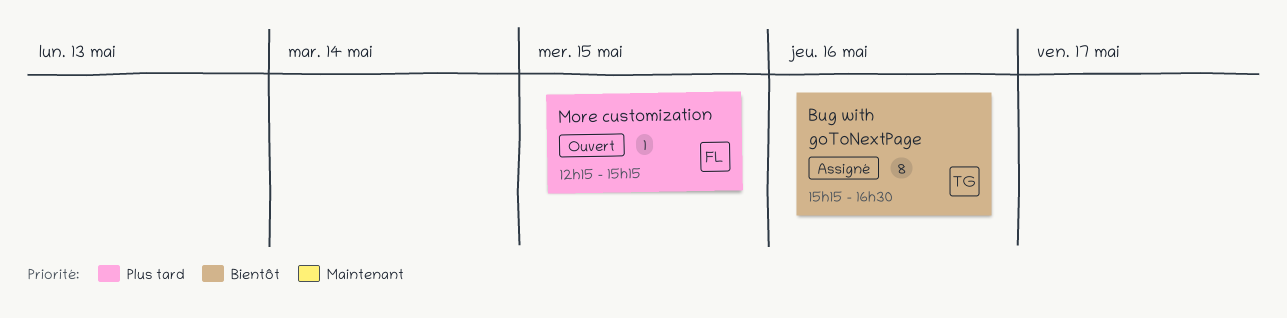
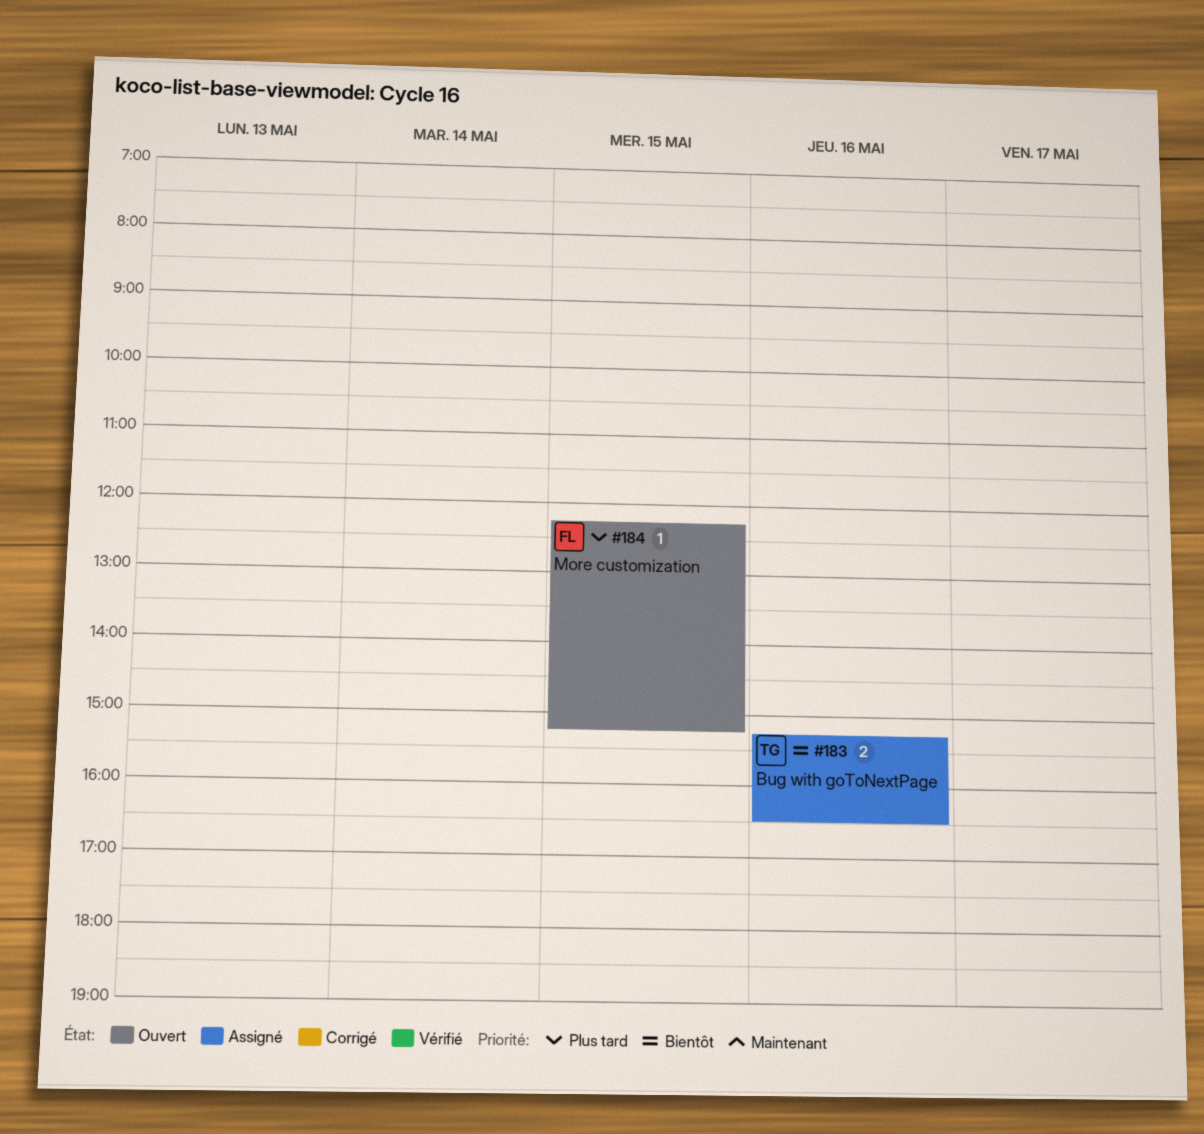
Bug with goToNextPage, estimate: 8 -> 2

